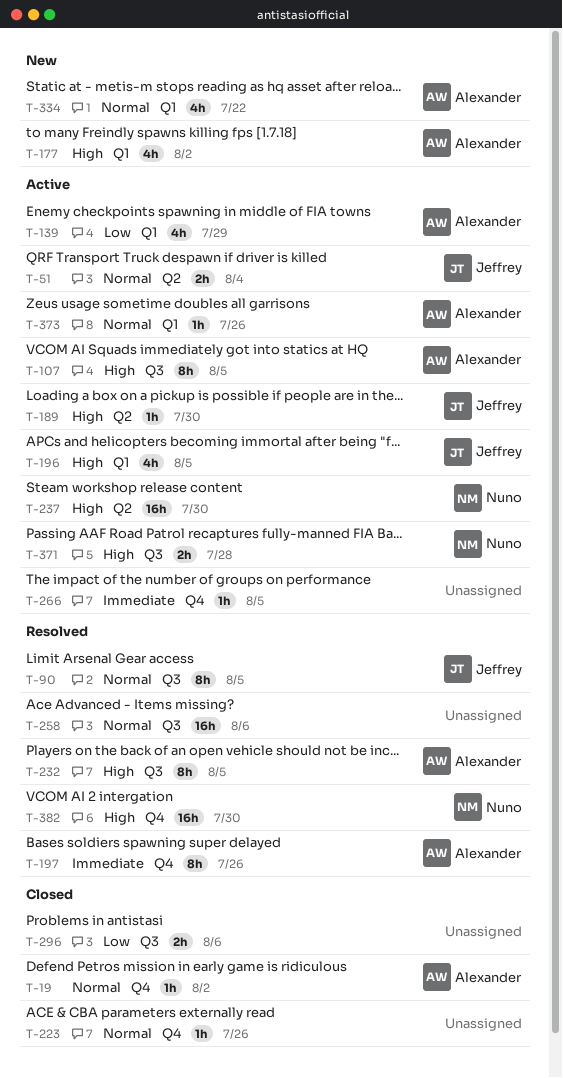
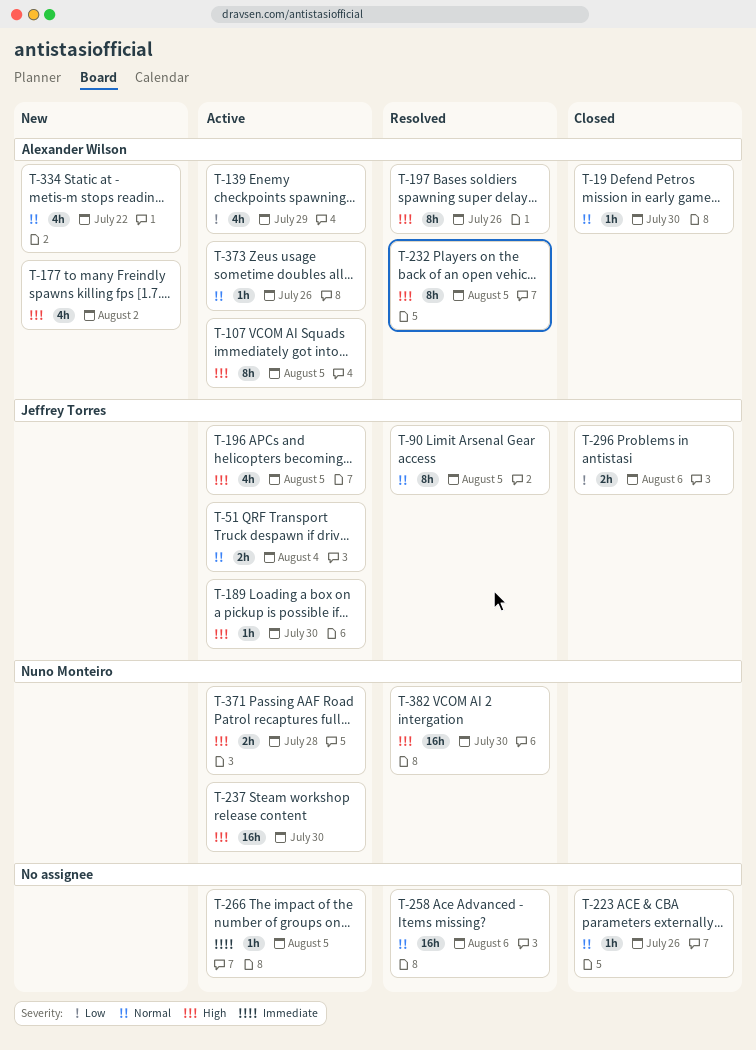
T-19, due: Aug 2 -> Jul 30
T-197, priority: Immediate -> High
T-296, owner: none -> Jeffrey Torres

